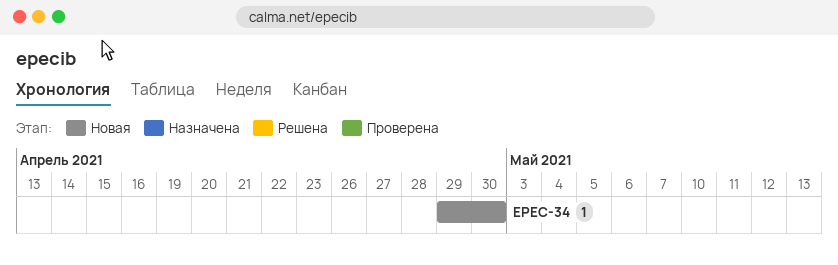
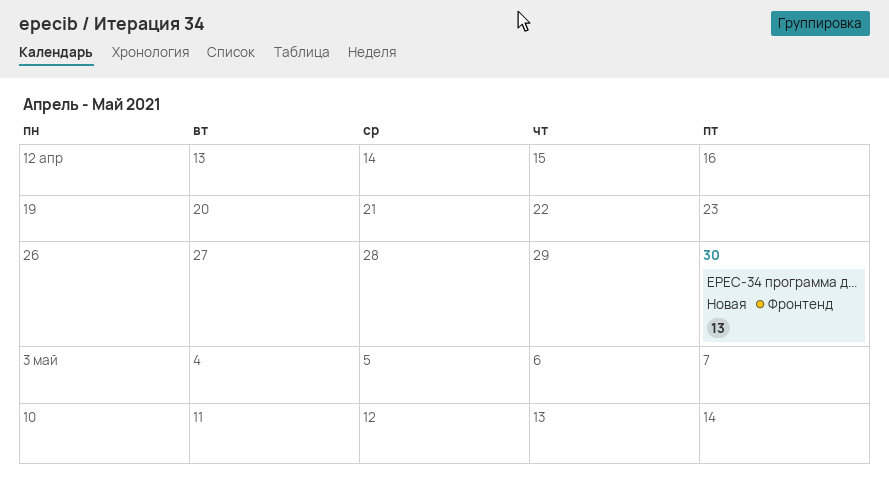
EPEC-34, estimate: 1 -> 13

